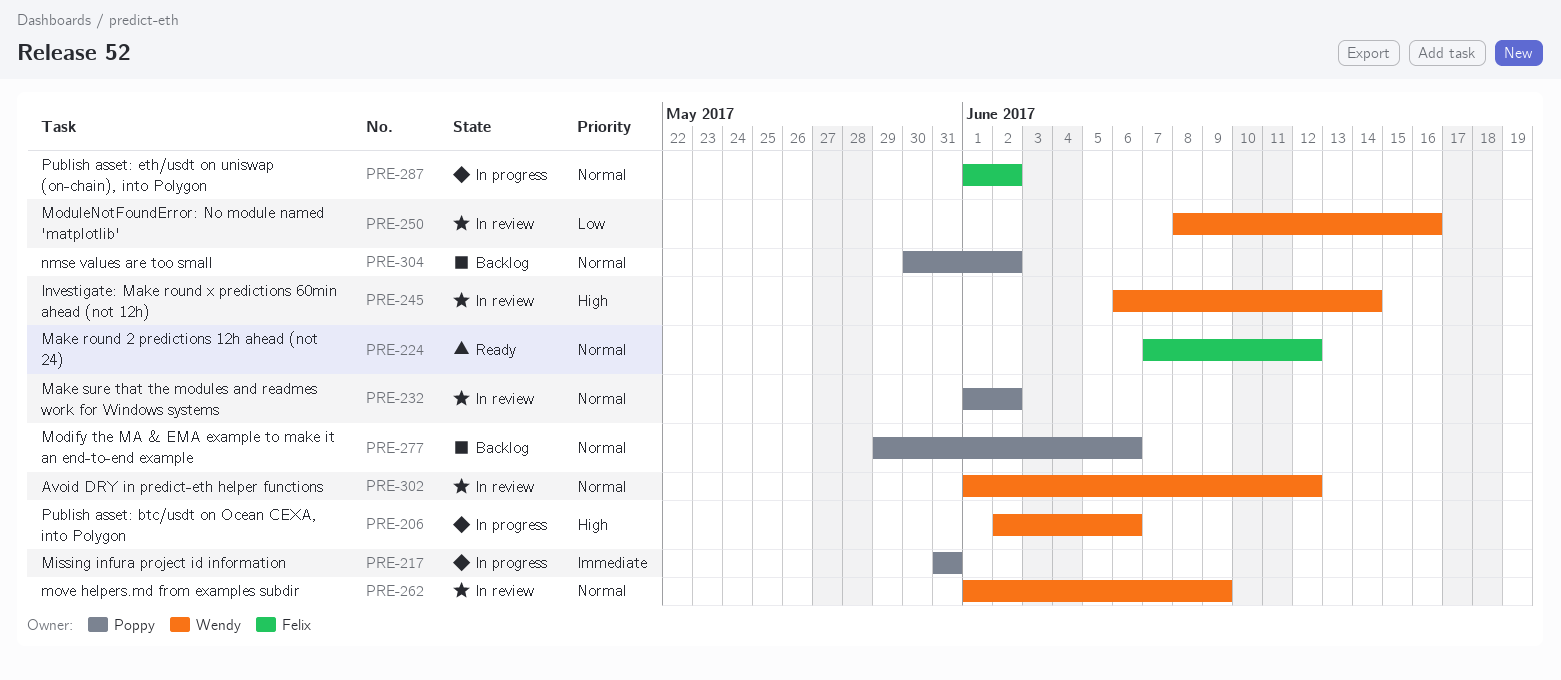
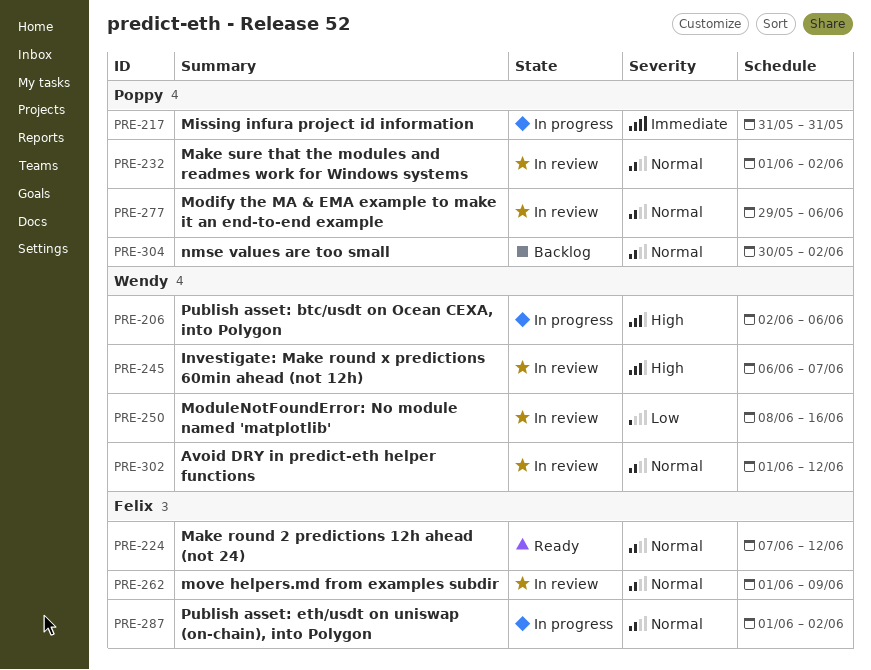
PRE-245, due: Jun 14 -> Jun 7
PRE-262, owner: Wendy -> Felix
PRE-277, status: Backlog -> In review

